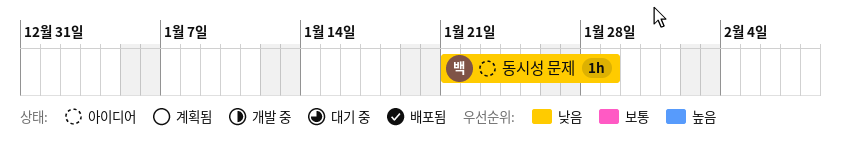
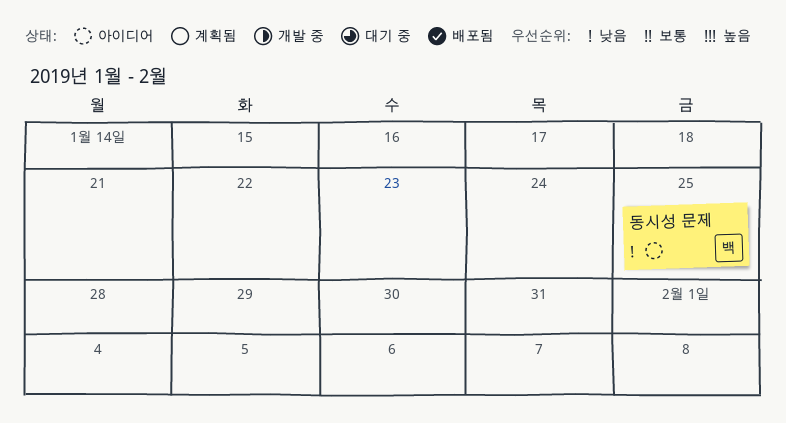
동시성 문제, due: Jan 29 -> Jan 25

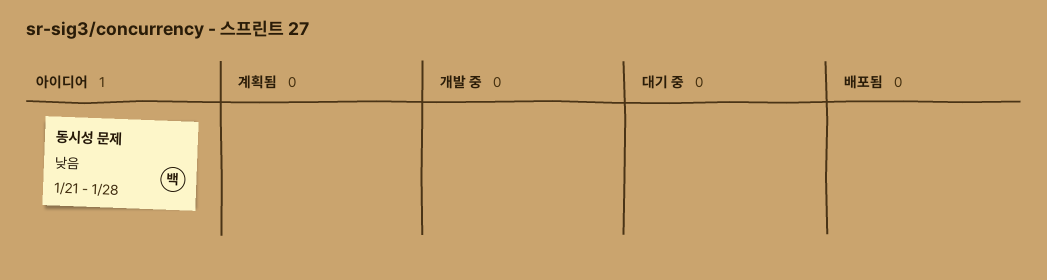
동시성 문제, due: Jan 25 -> Jan 28

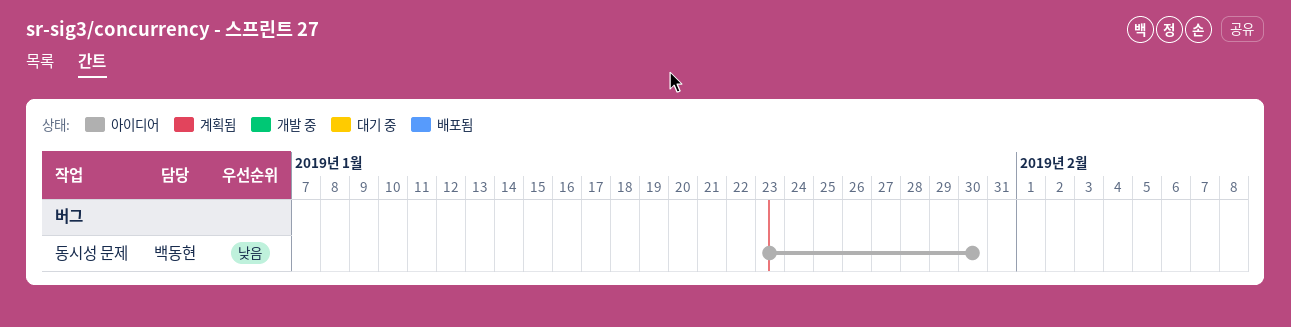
동시성 문제, start: Jan 21 -> Jan 23
동시성 문제, due: Jan 28 -> Jan 30

